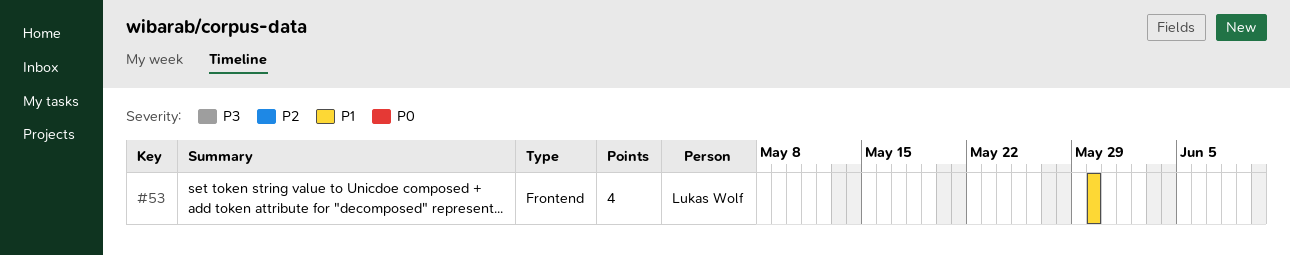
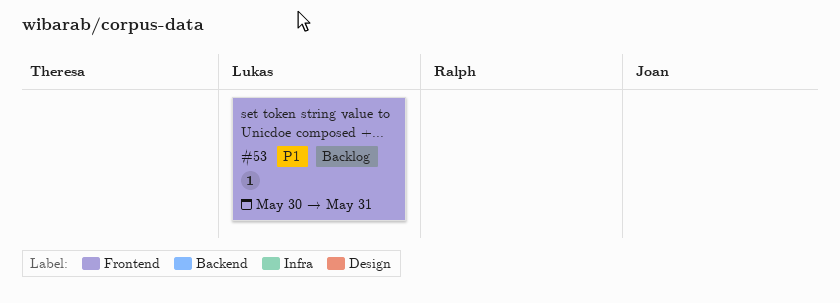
#53, estimate: 4 -> 1
#53, due: May 30 -> May 31

